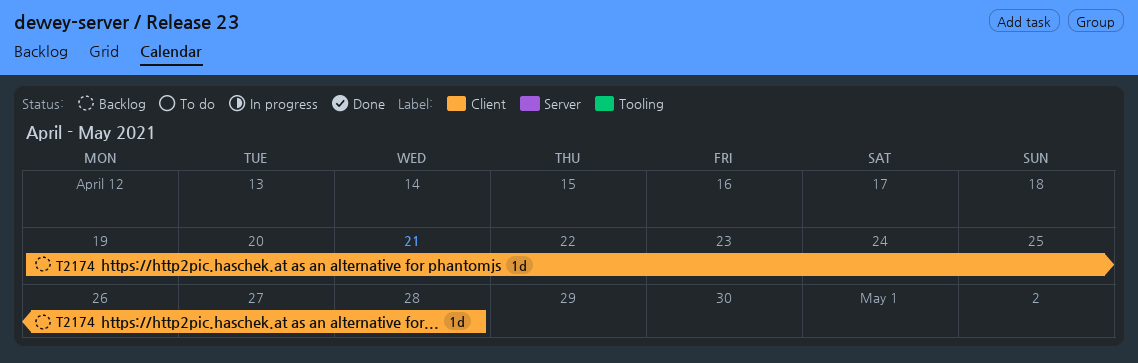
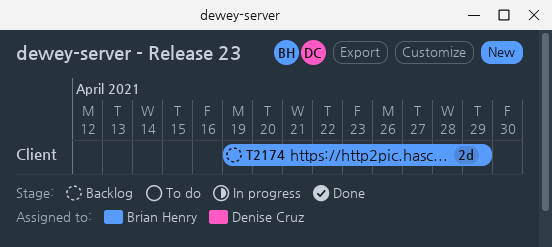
T2174, estimate: 1d -> 2d
T2174, due: Apr 28 -> Apr 29

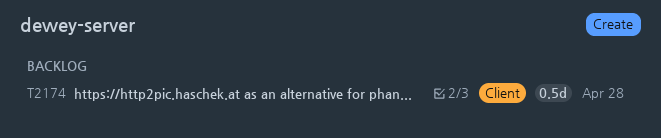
T2174, estimate: 2d -> 0.5d
T2174, due: Apr 29 -> Apr 28

